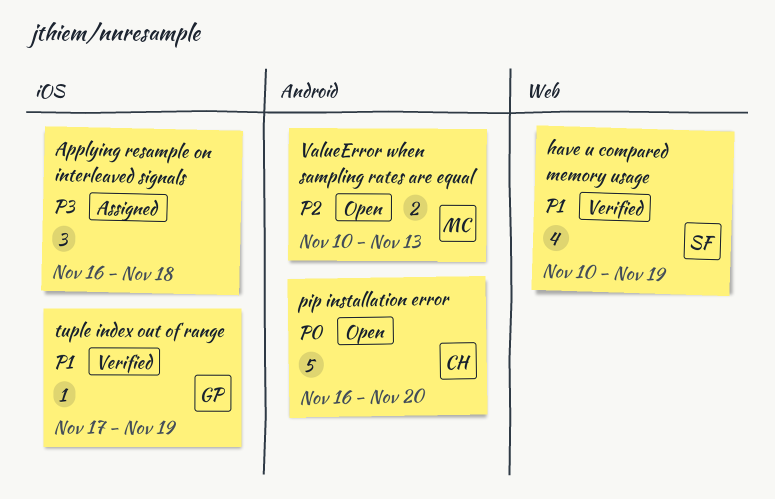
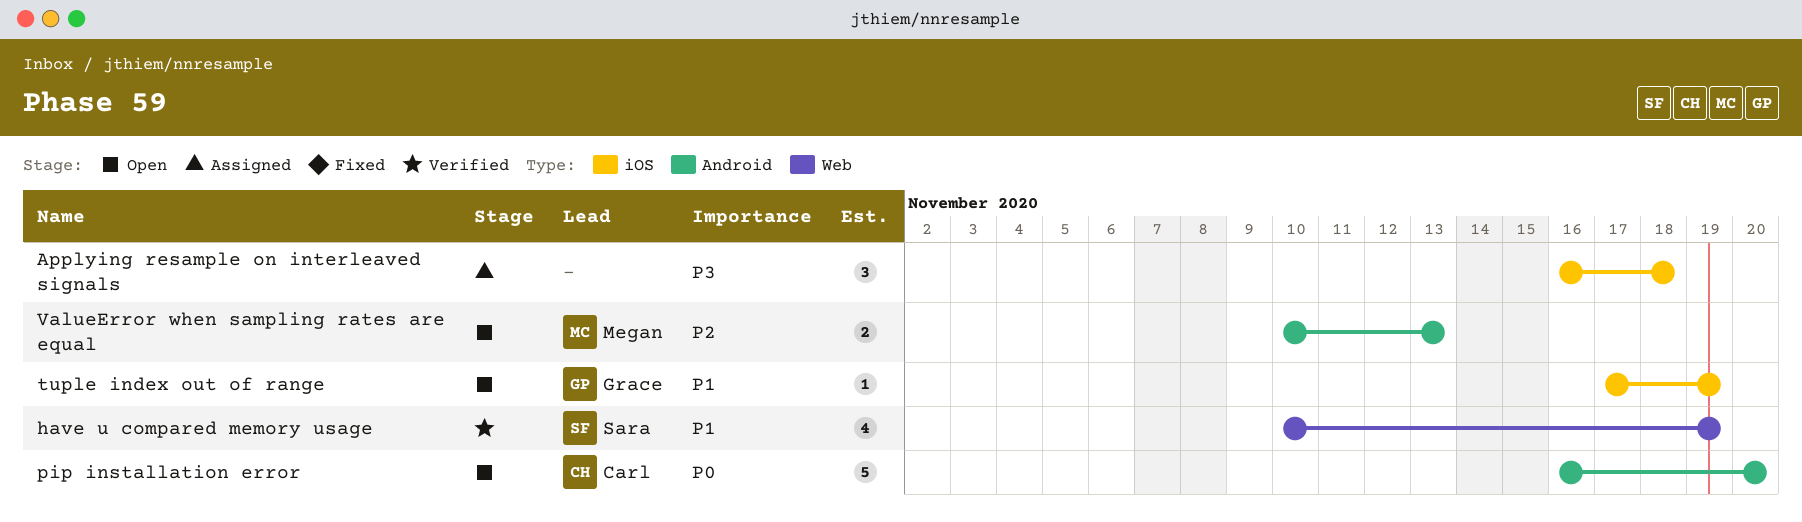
tuple index out of range, status: Verified -> Open

